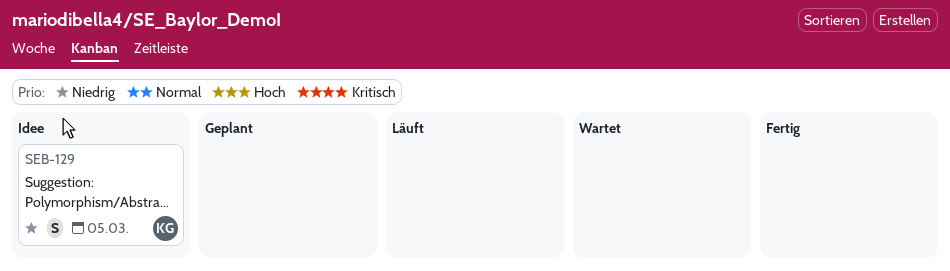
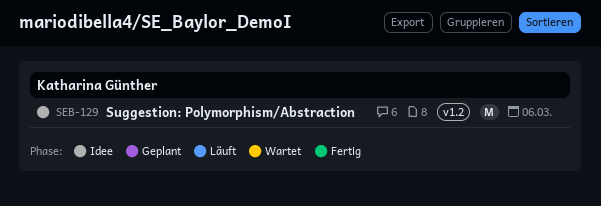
SEB-129, estimate: S -> M
SEB-129, due: Mar 5 -> Mar 6

